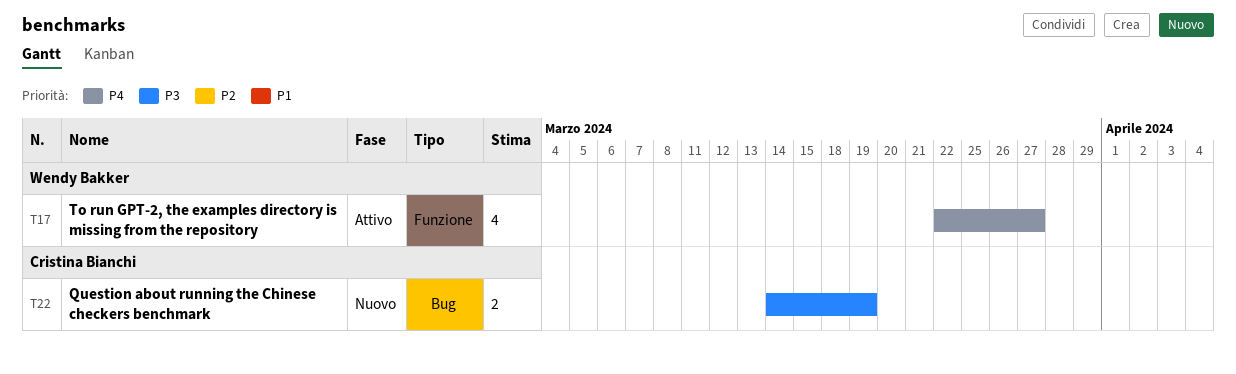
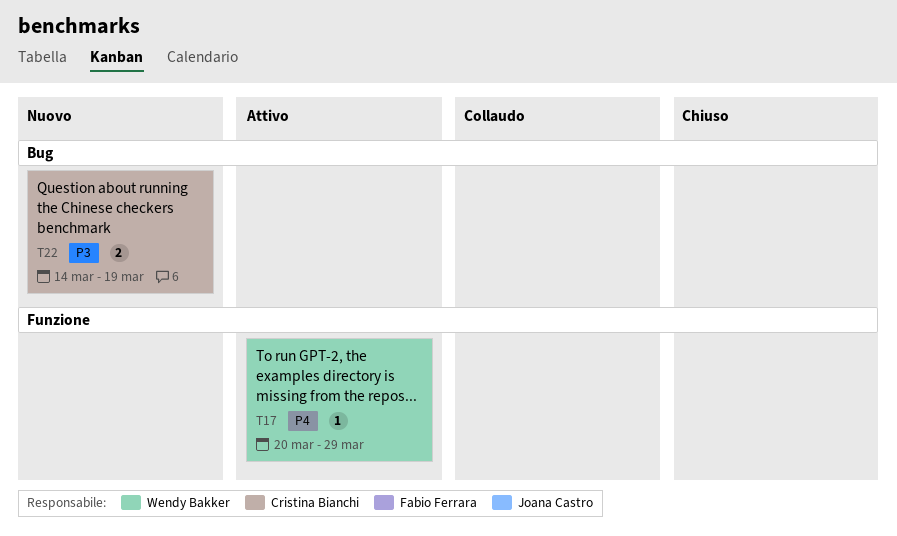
T17, estimate: 4 -> 1
T17, start: Mar 22 -> Mar 20
T17, due: Mar 27 -> Mar 29

